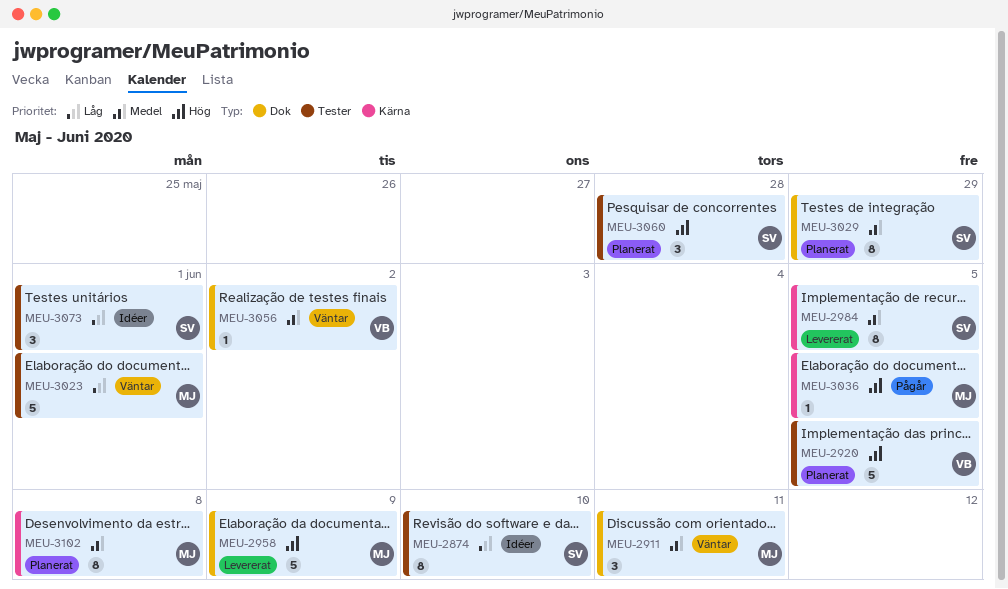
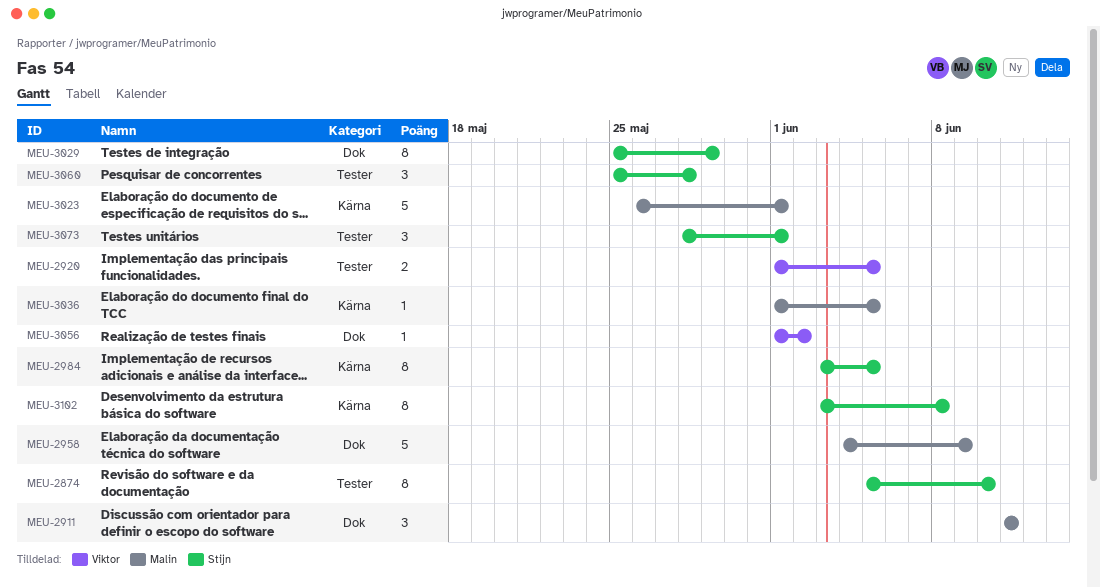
MEU-2920, estimate: 5 -> 2
MEU-3023, label: Tester -> Kärna
MEU-3102, owner: Malin -> Stijn

